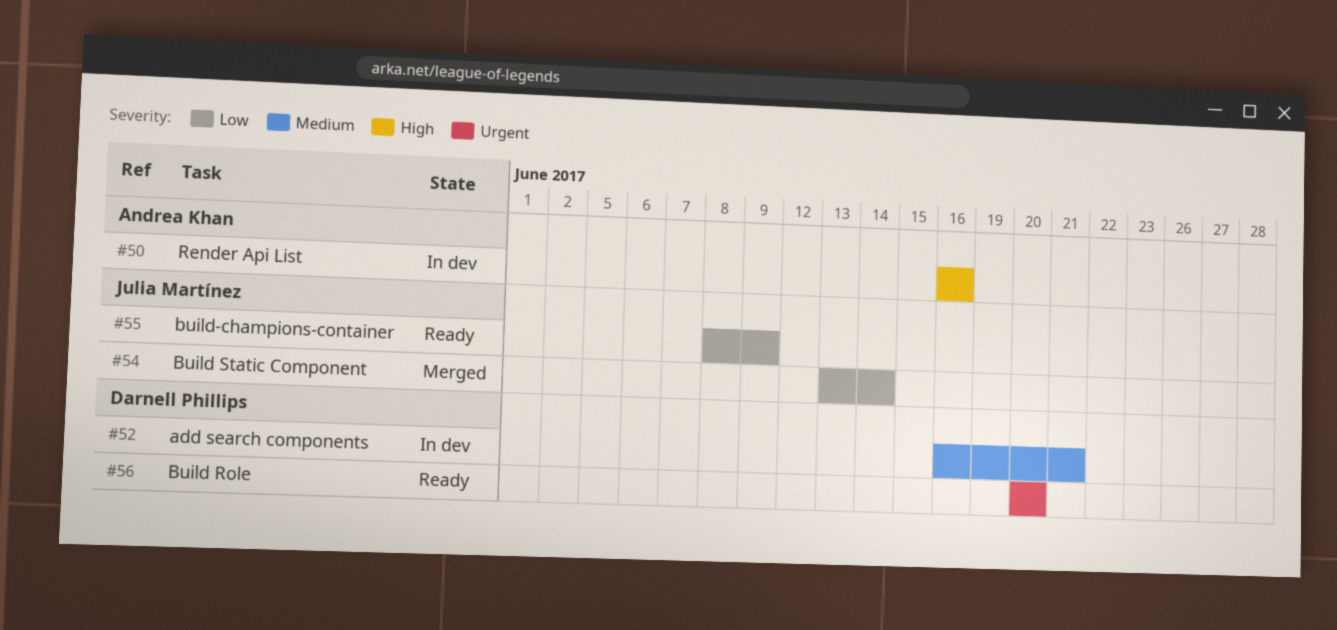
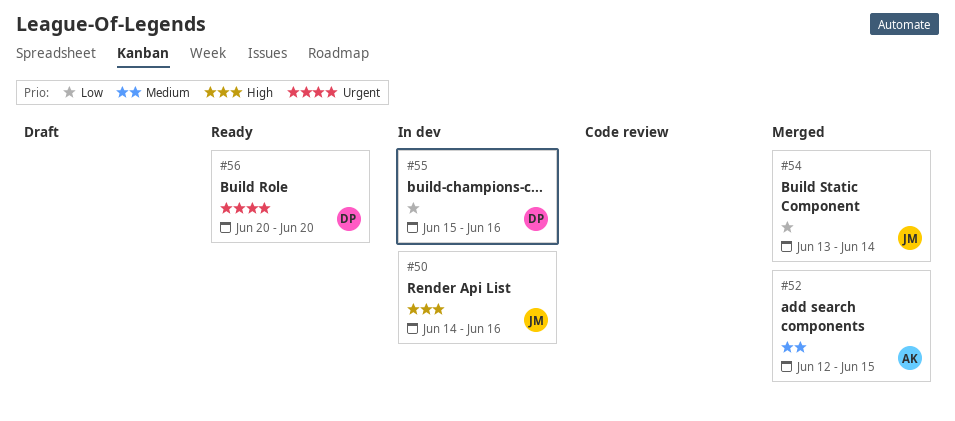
#50, owner: Andrea Khan -> Julia Martínez
#50, start: Jun 16 -> Jun 14
#52, status: In dev -> Merged
#52, owner: Darnell Phillips -> Andrea Khan
#52, start: Jun 16 -> Jun 12
#52, due: Jun 21 -> Jun 15
#55, status: Ready -> In dev
#55, owner: Julia Martínez -> Darnell Phillips
#55, start: Jun 8 -> Jun 15
#55, due: Jun 9 -> Jun 16

